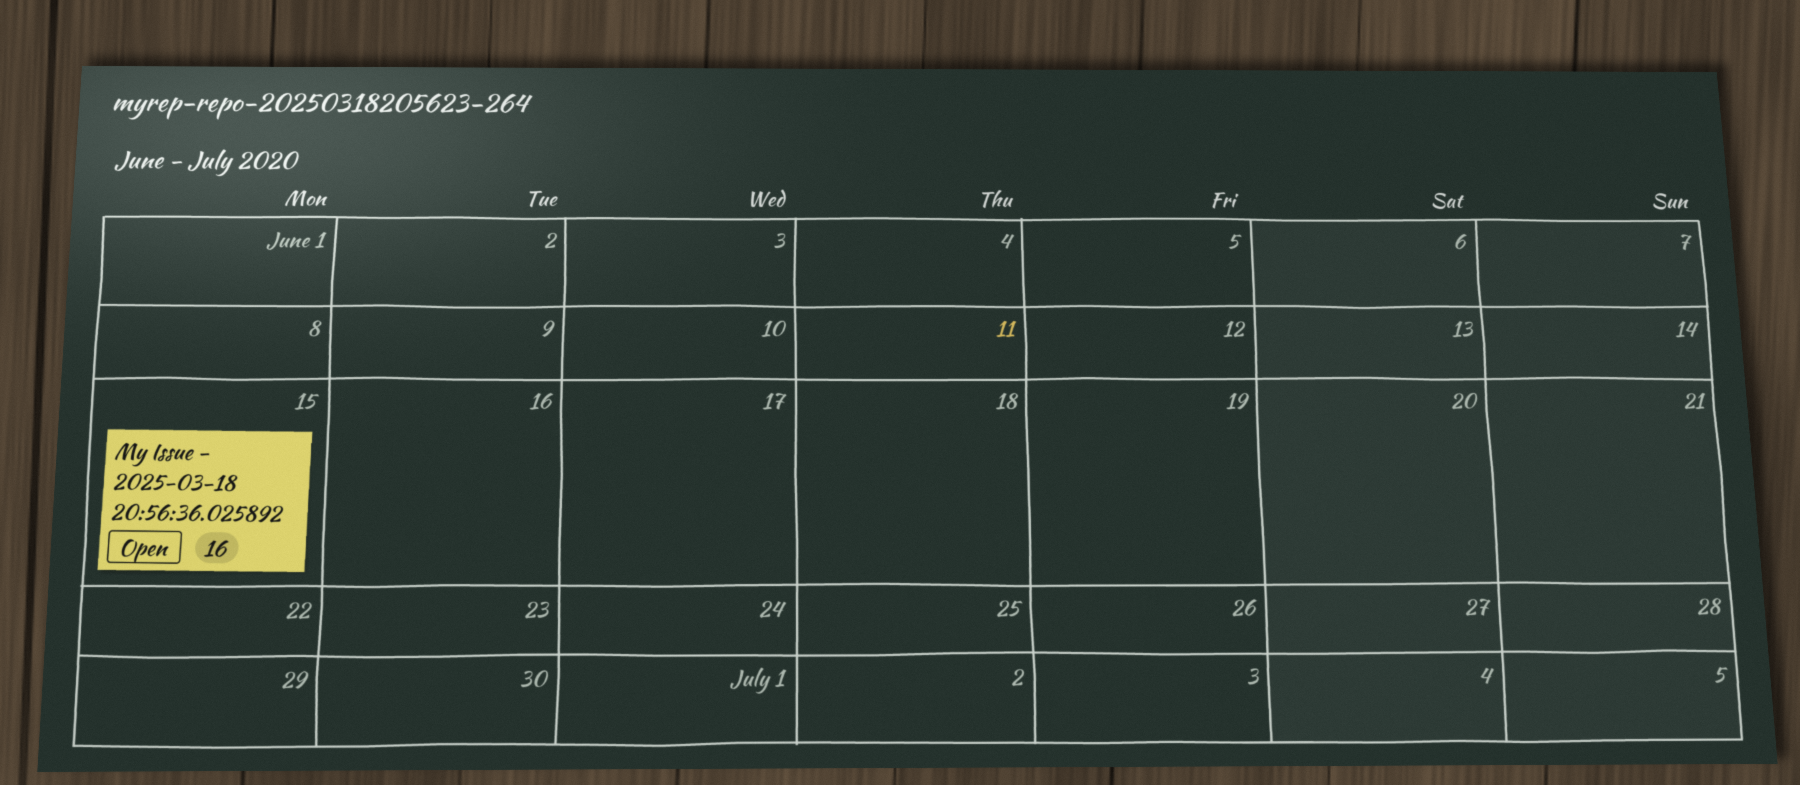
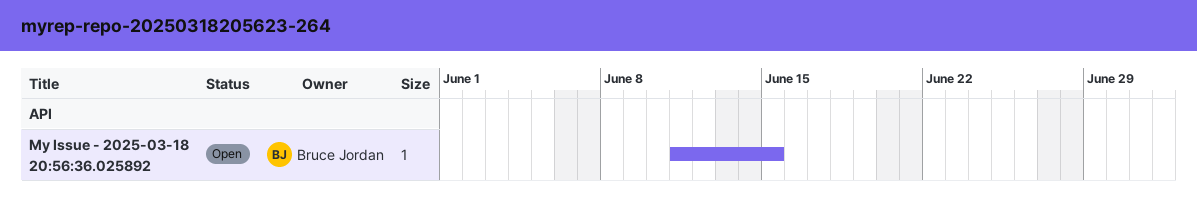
My Issue - 2025-03-18 20:56:36.025892, estimate: 16 -> 1

